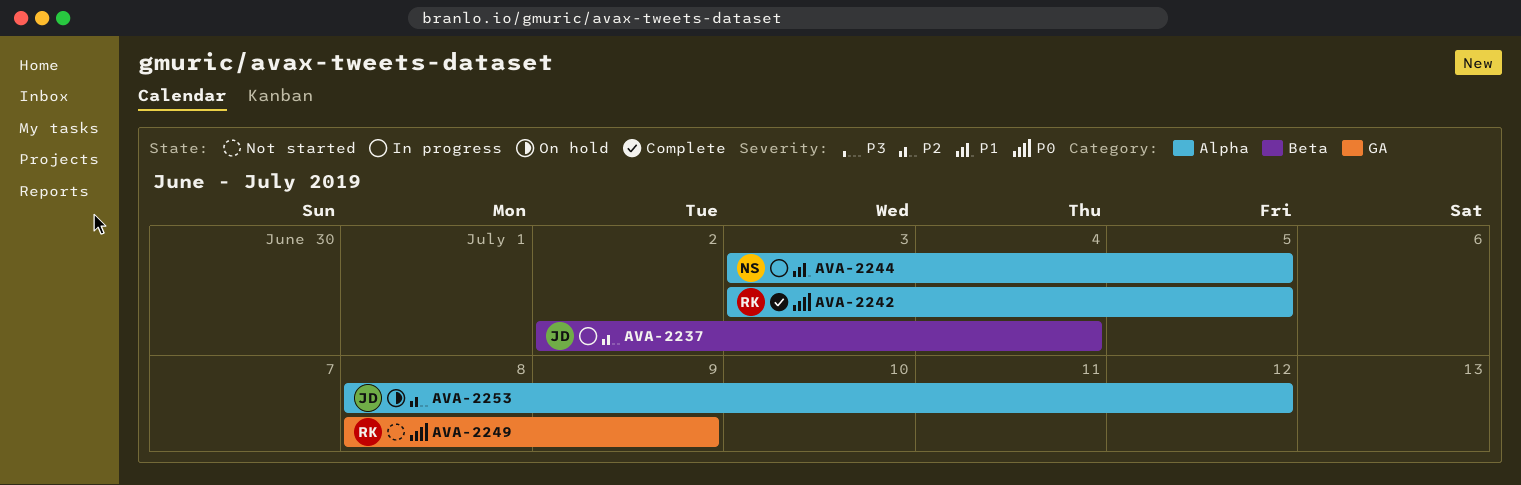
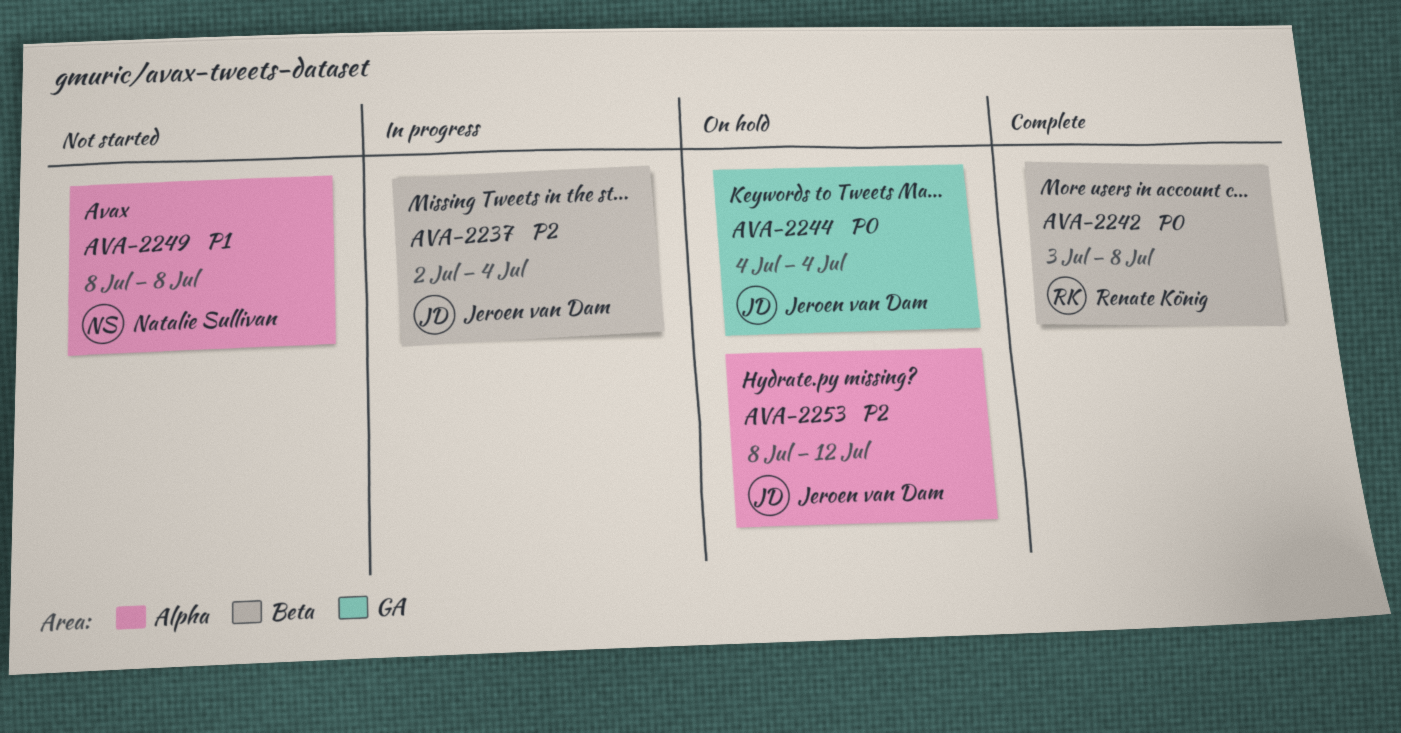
AVA-2242, label: Alpha -> Beta
AVA-2242, due: Jul 5 -> Jul 8
AVA-2244, status: In progress -> On hold
AVA-2244, owner: Natalie Sullivan -> Jeroen van Dam
AVA-2244, priority: P1 -> P0
AVA-2244, label: Alpha -> GA
AVA-2244, start: Jul 3 -> Jul 4
AVA-2244, due: Jul 5 -> Jul 4
AVA-2249, owner: Renate König -> Natalie Sullivan
AVA-2249, priority: P0 -> P1
AVA-2249, label: GA -> Alpha
AVA-2249, due: Jul 9 -> Jul 8

